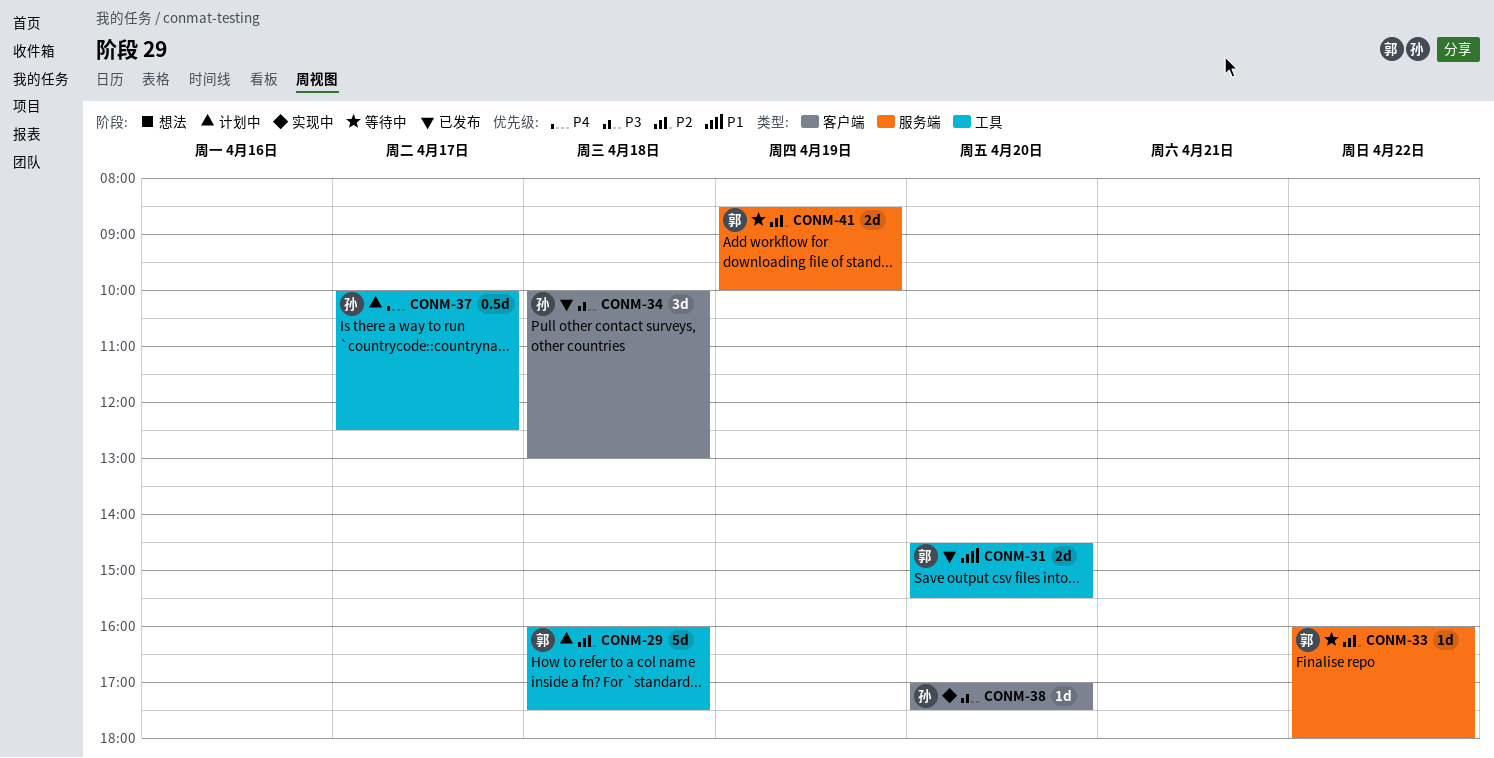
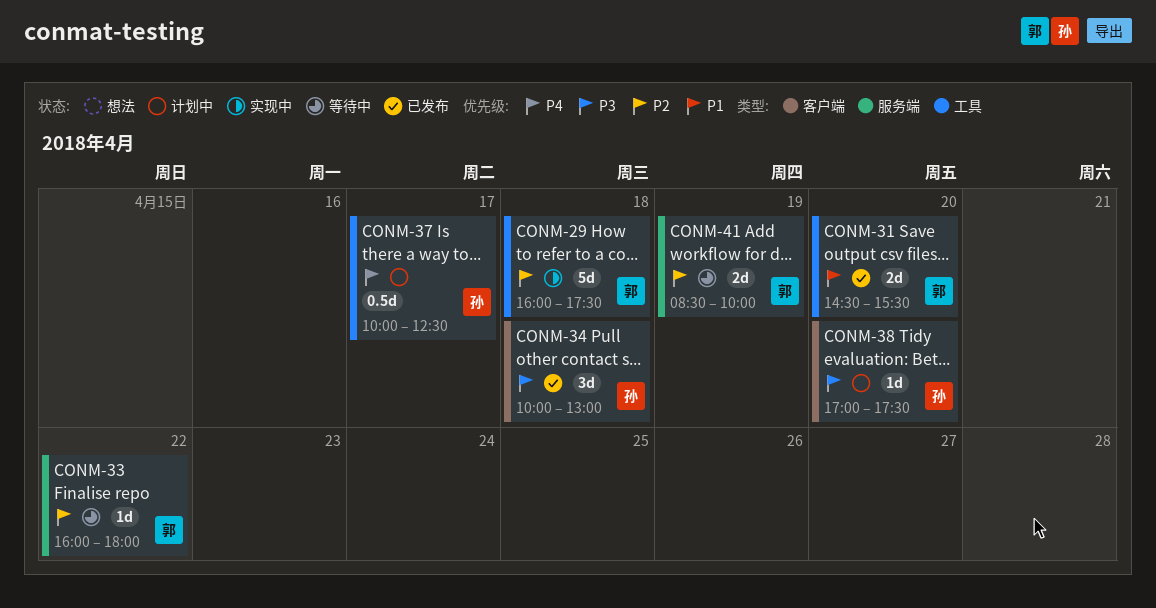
CONM-29, status: 计划中 -> 实现中
CONM-38, status: 实现中 -> 计划中

